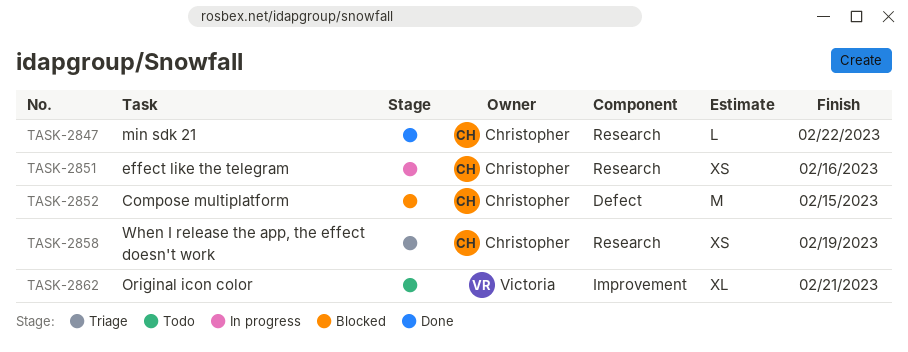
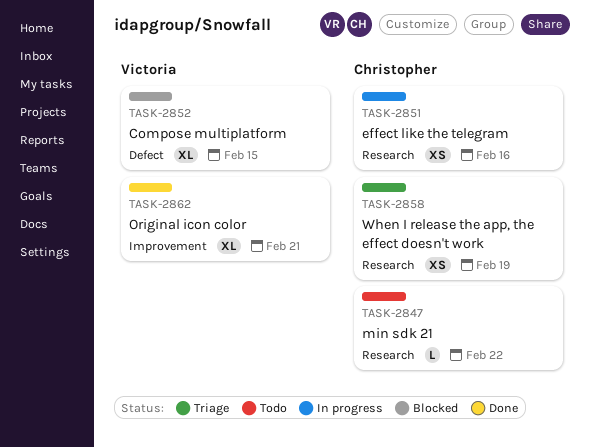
TASK-2847, status: Done -> Todo
TASK-2852, owner: Christopher -> Victoria
TASK-2852, estimate: M -> XL
TASK-2862, status: Todo -> Done

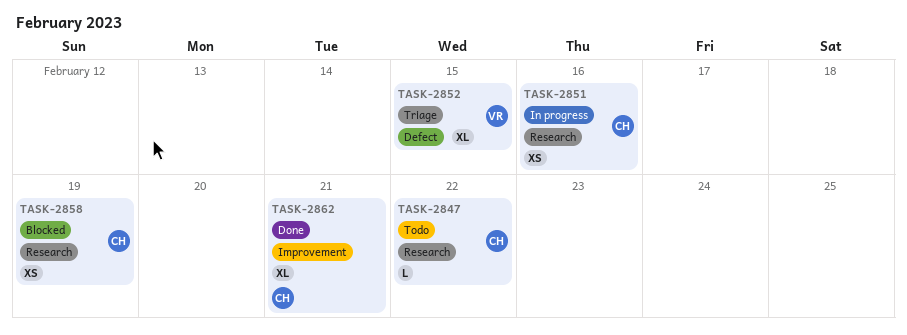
TASK-2852, status: Blocked -> Triage
TASK-2858, status: Triage -> Blocked
TASK-2862, owner: Victoria -> Christopher

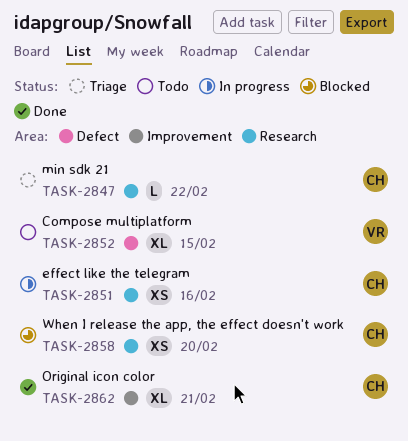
TASK-2847, status: Todo -> Triage
TASK-2852, status: Triage -> Todo
TASK-2858, due: Feb 19 -> Feb 20

